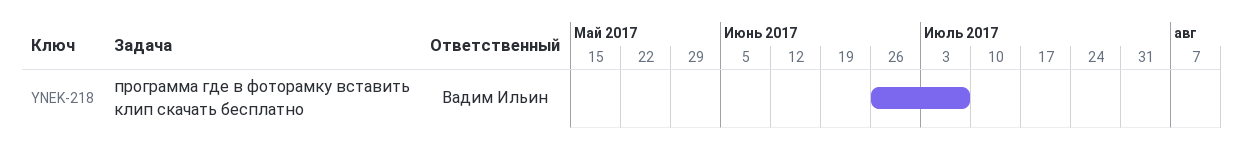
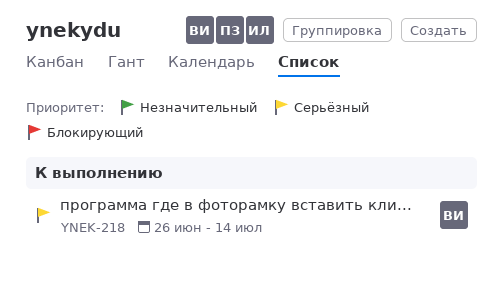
YNEK-218, due: Jul 7 -> Jul 14

